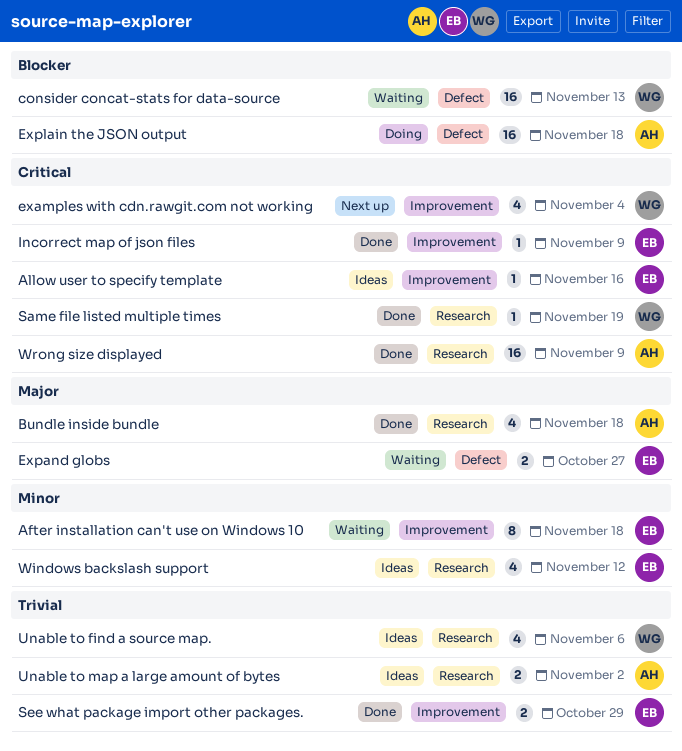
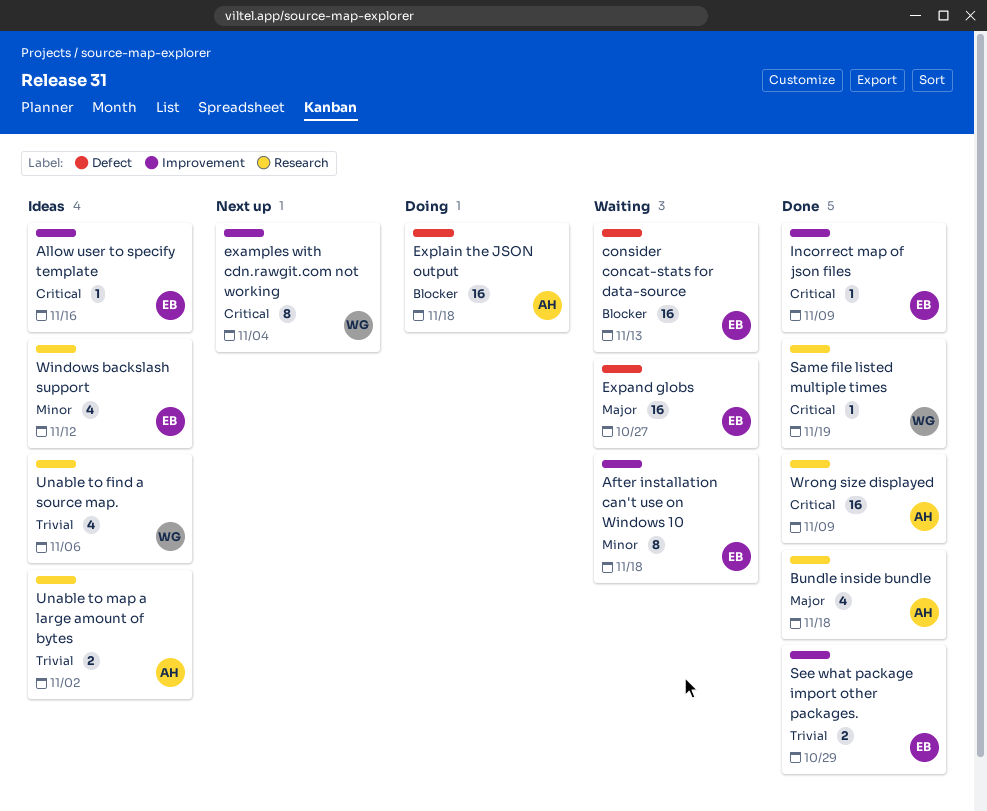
consider concat-stats for data-source, owner: WG -> EB
examples with cdn.rawgit.com not working, estimate: 4 -> 8
Expand globs, estimate: 2 -> 16

